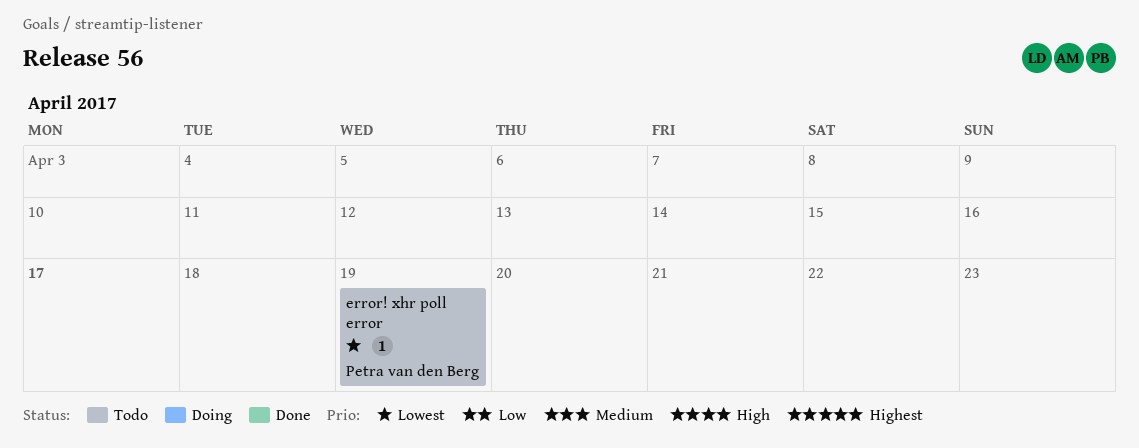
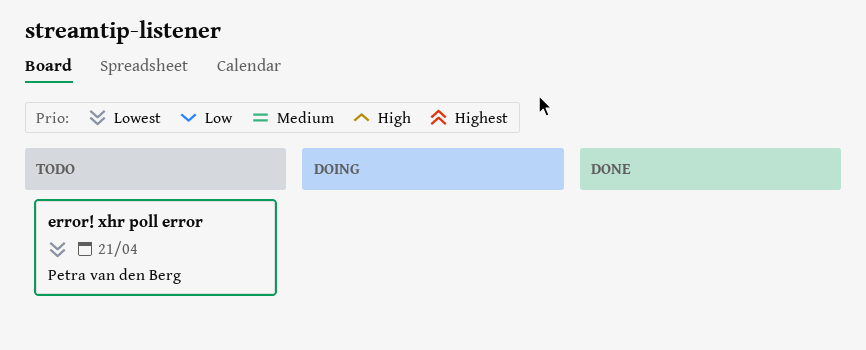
error! xhr poll error, due: Apr 19 -> Apr 21

